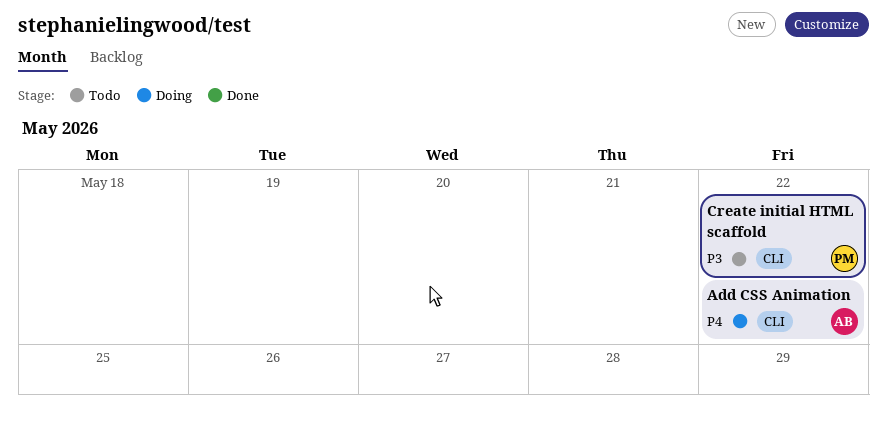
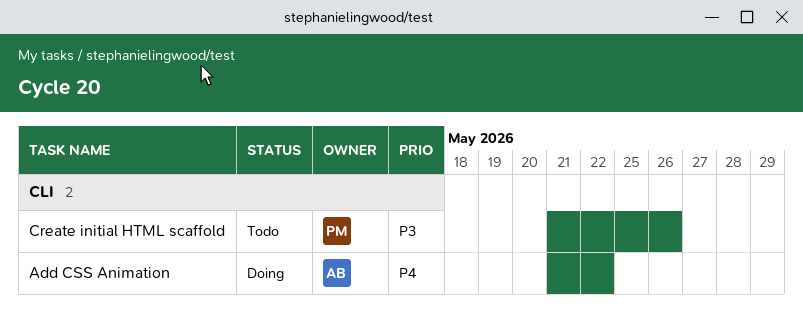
Create initial HTML scaffold, due: May 22 -> May 26

